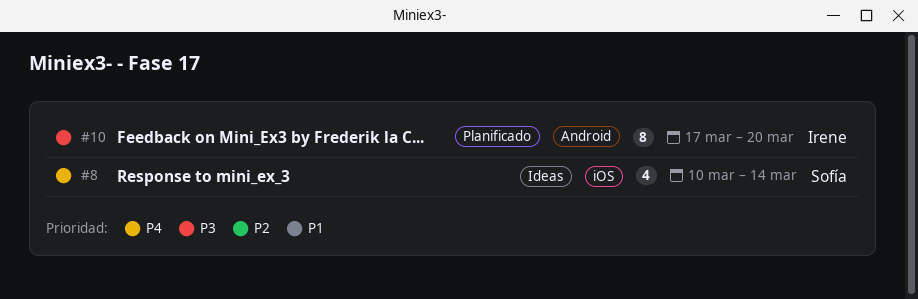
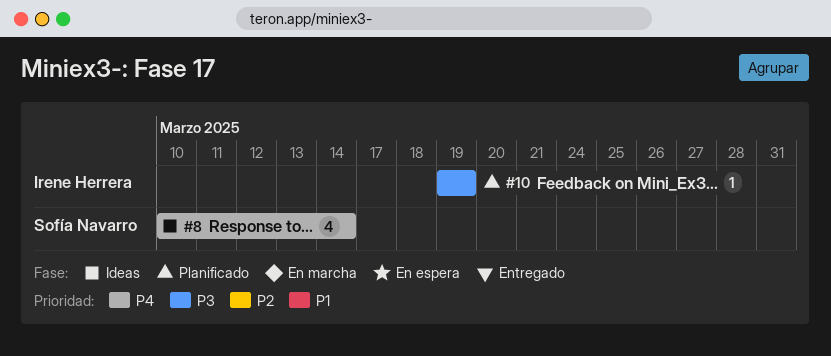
#10, estimate: 8 -> 1
#10, start: Mar 17 -> Mar 19
#10, due: Mar 20 -> Mar 19

